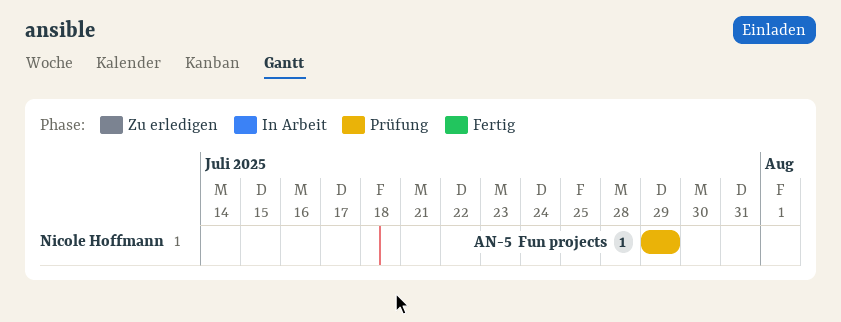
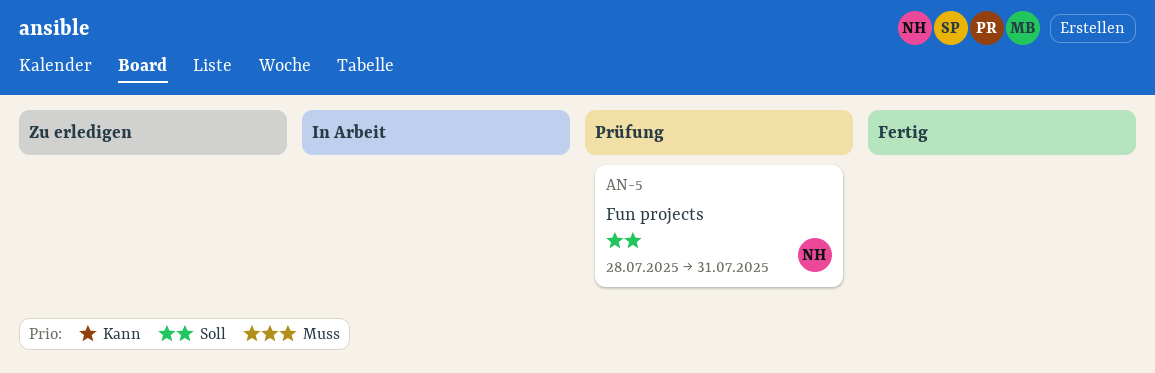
AN-5, start: Jul 29 -> Jul 28
AN-5, due: Jul 29 -> Jul 31

